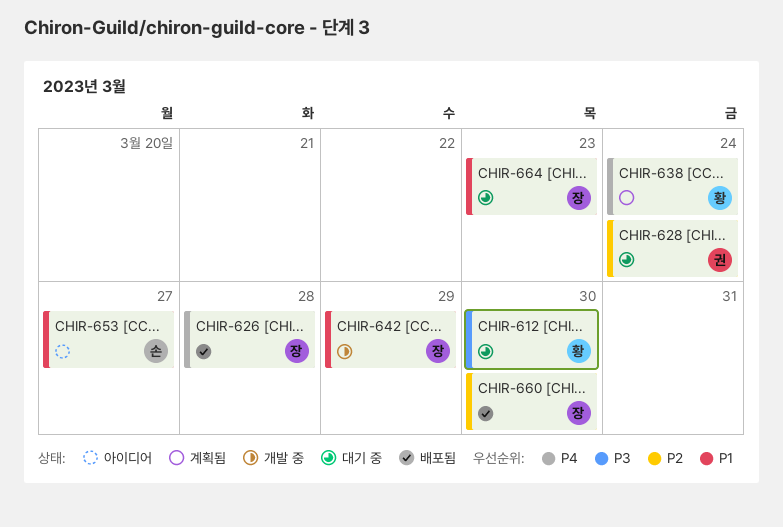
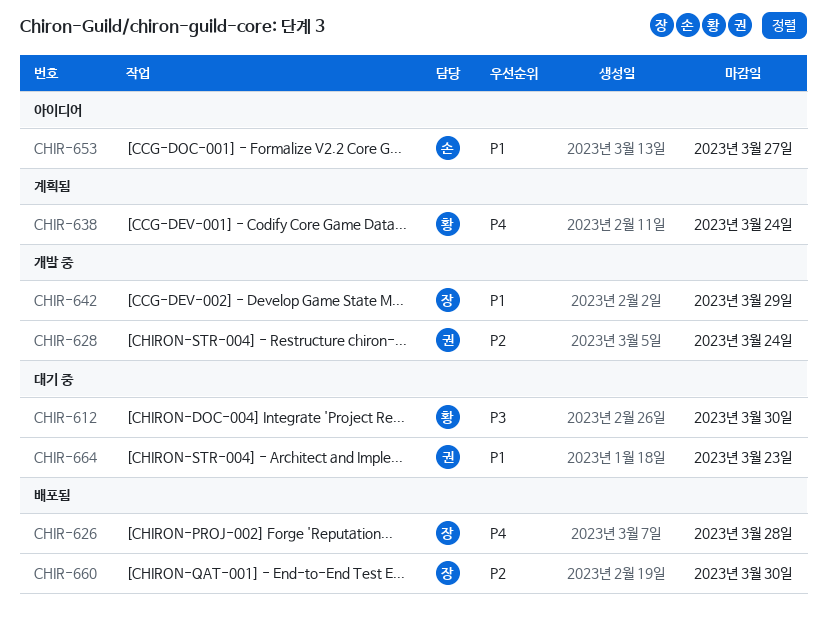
CHIR-628, status: 대기 중 -> 개발 중
CHIR-664, owner: 장 -> 권

